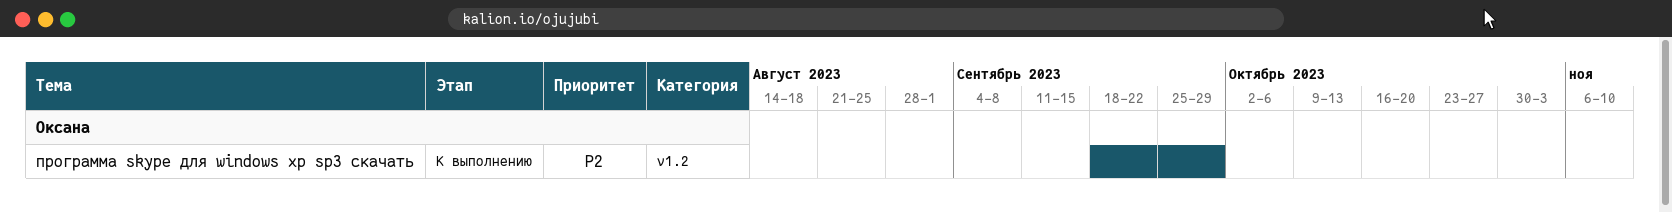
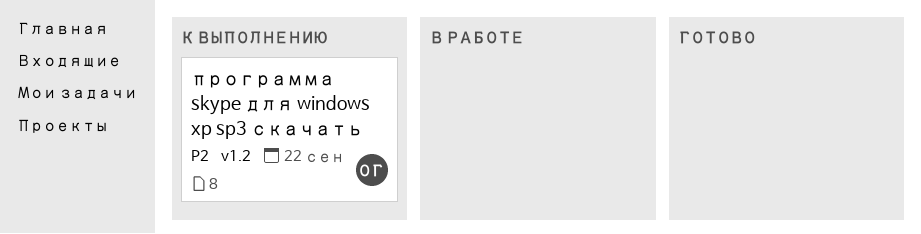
программа skype для windows xp sp3 скачать, due: Sep 29 -> Sep 22

